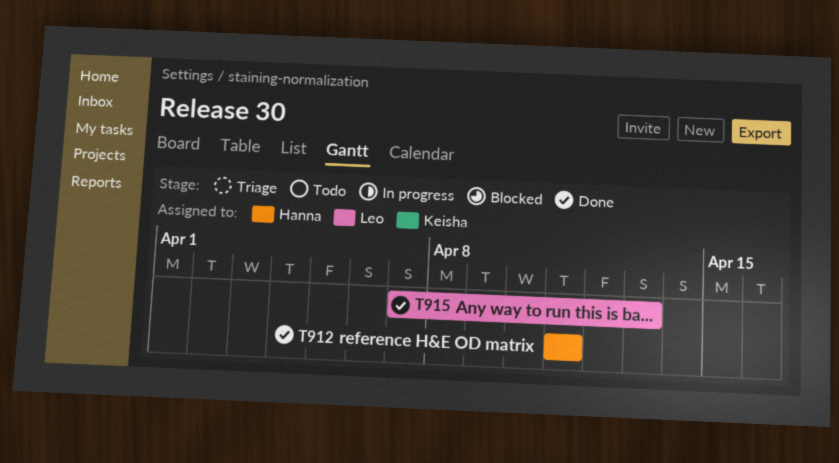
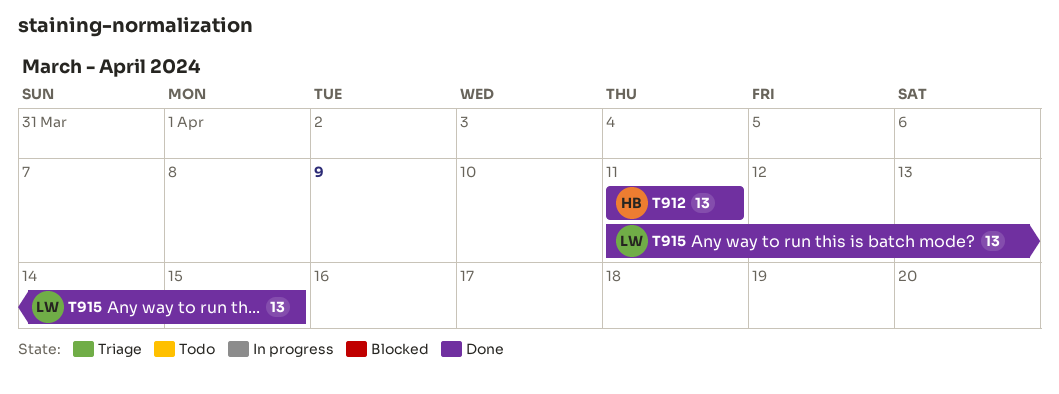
T915, start: Apr 7 -> Apr 11
T915, due: Apr 13 -> Apr 15

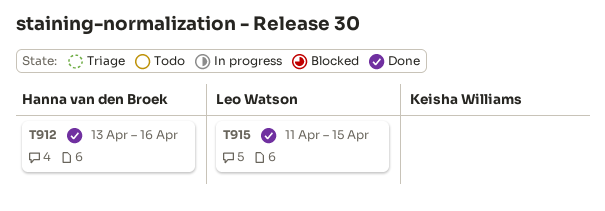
T912, start: Apr 11 -> Apr 13
T912, due: Apr 11 -> Apr 16

